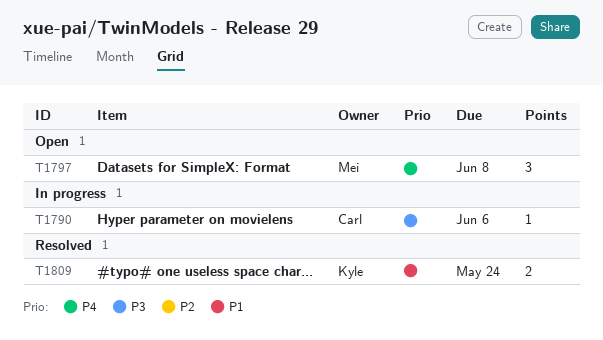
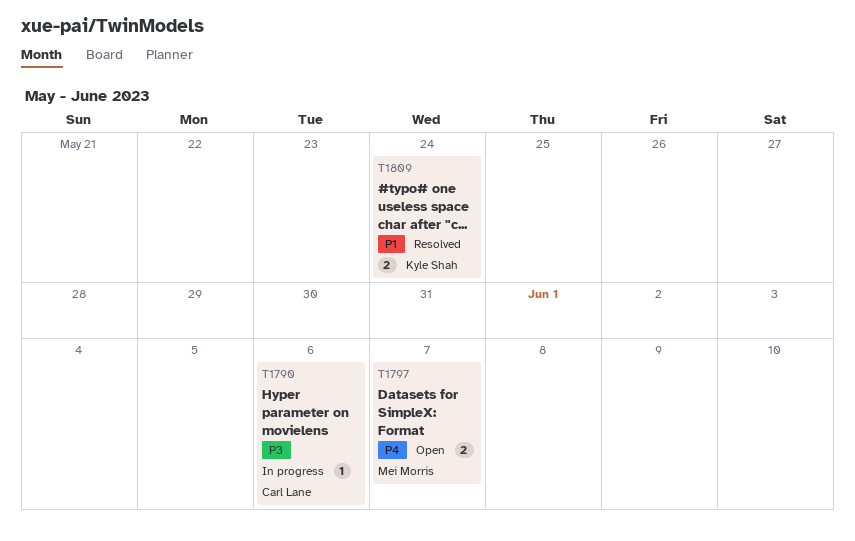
T1797, estimate: 3 -> 2
T1797, due: Jun 8 -> Jun 7

